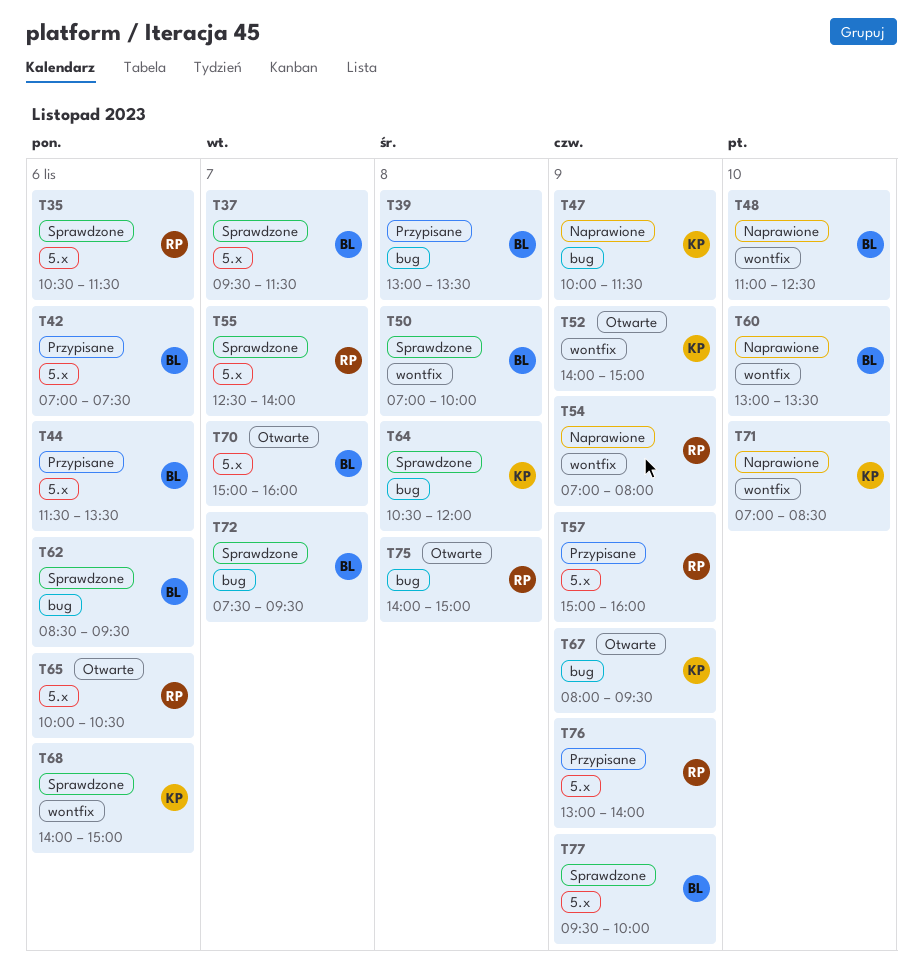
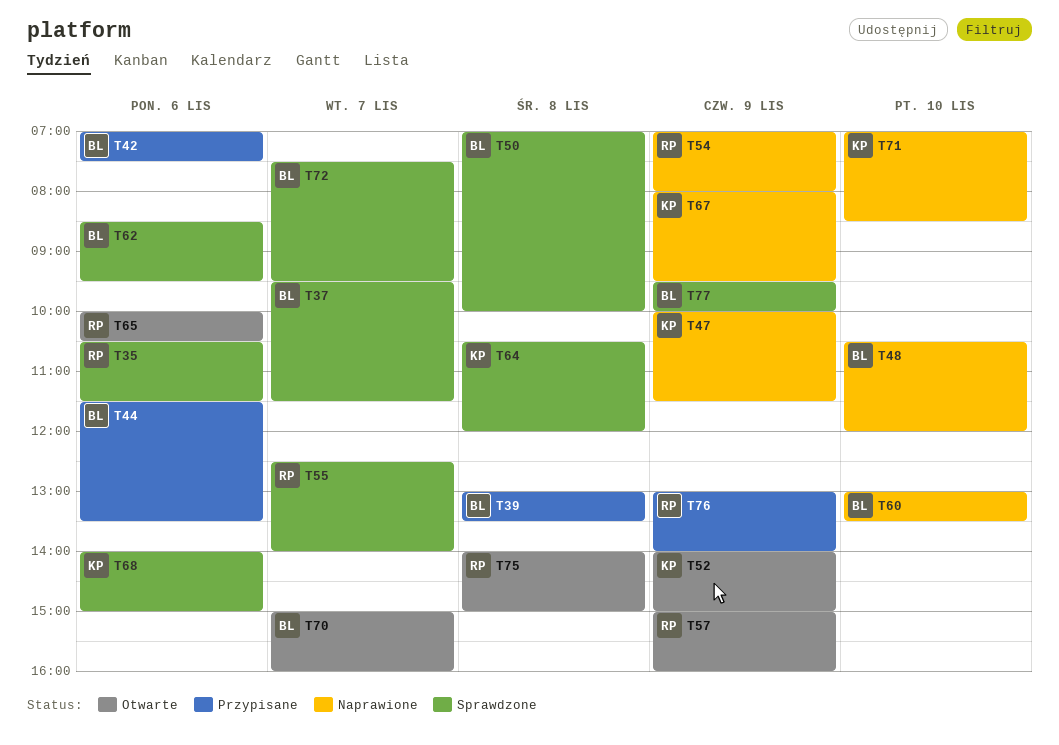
T48, begins: 11:00 -> 10:30
T48, ends: 12:30 -> 12:00
T57, status: Przypisane -> Otwarte
T67, status: Otwarte -> Naprawione

